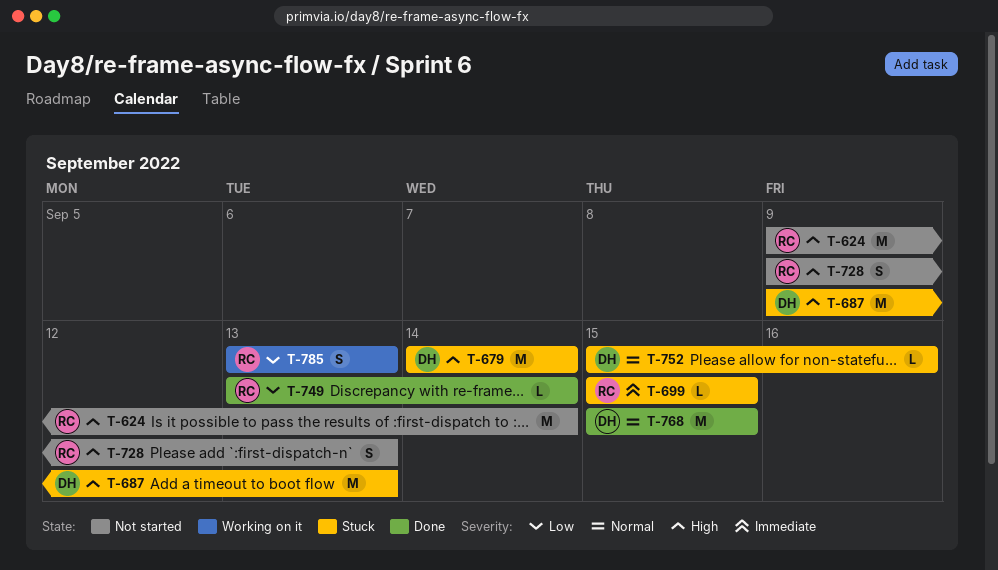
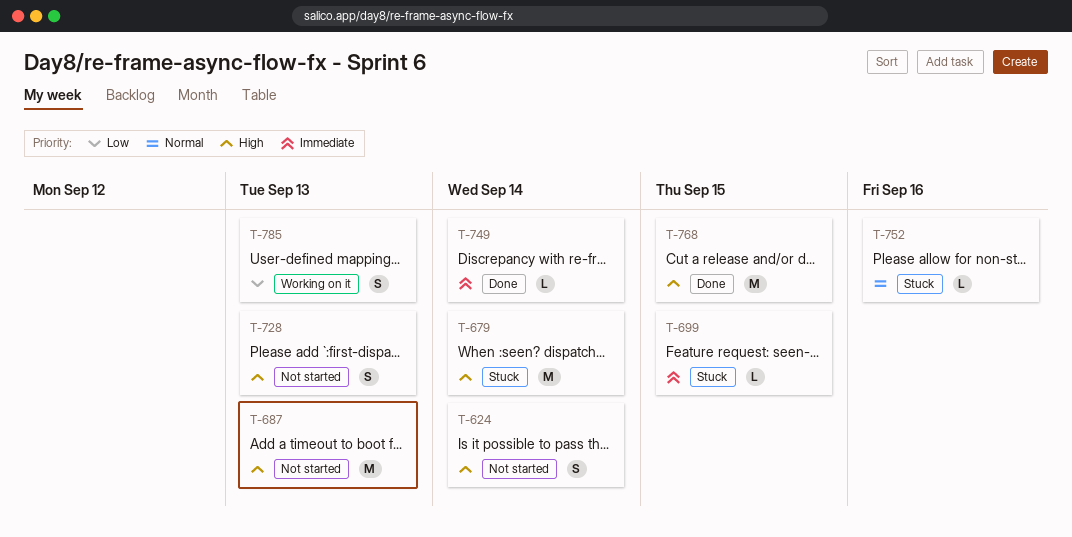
T-624, estimate: M -> S
T-687, status: Stuck -> Not started
T-749, priority: Low -> Immediate
T-768, priority: Normal -> High

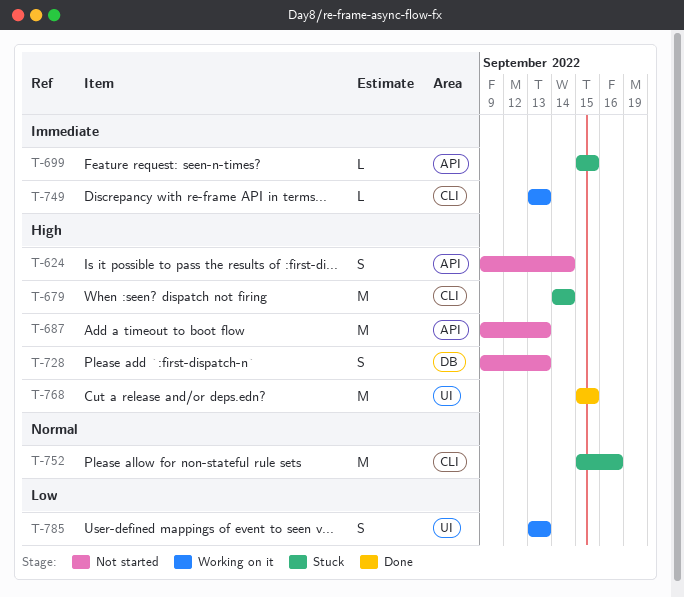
T-749, status: Done -> Working on it
T-749, due: Sep 14 -> Sep 13
T-752, estimate: L -> M

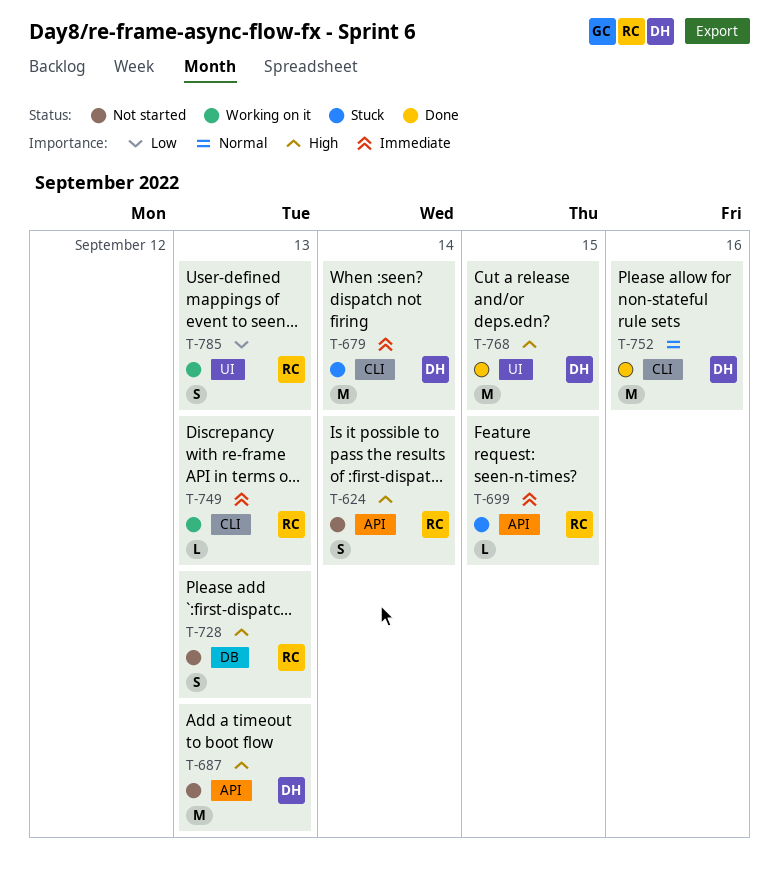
T-679, priority: High -> Immediate
T-752, status: Stuck -> Done

